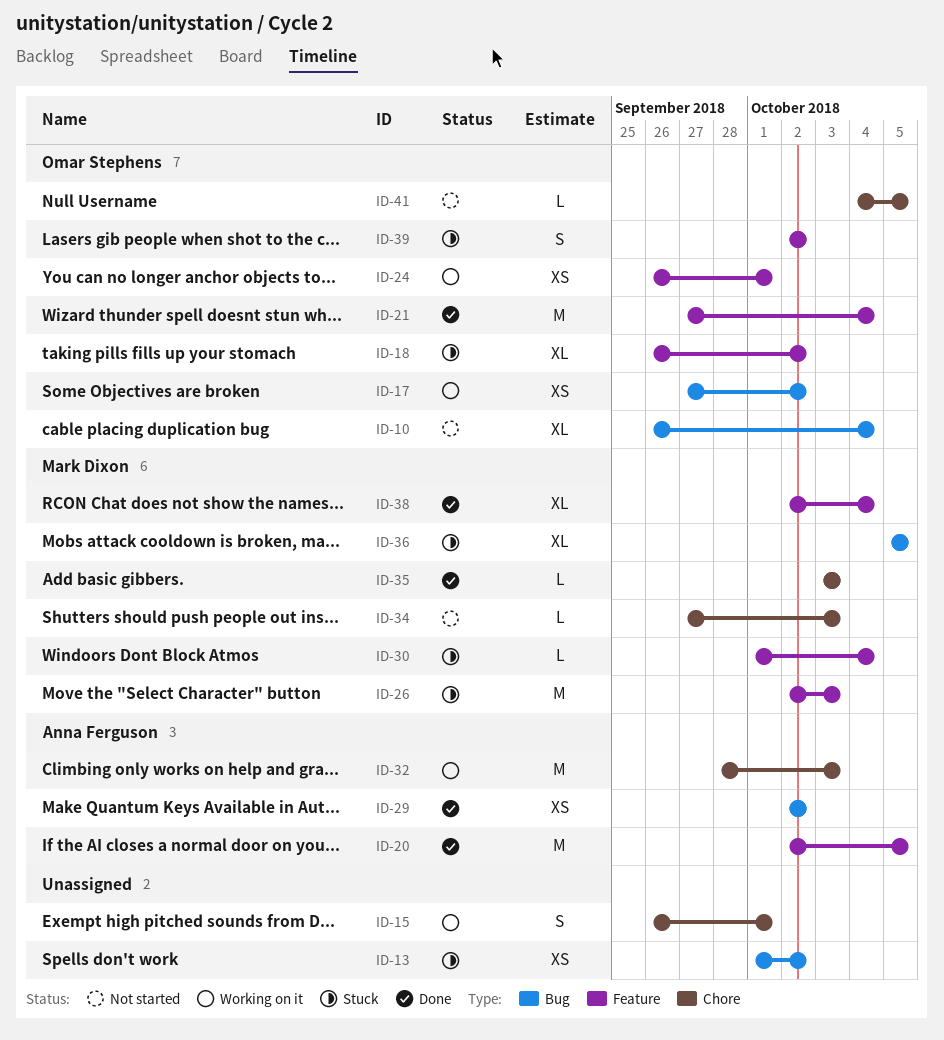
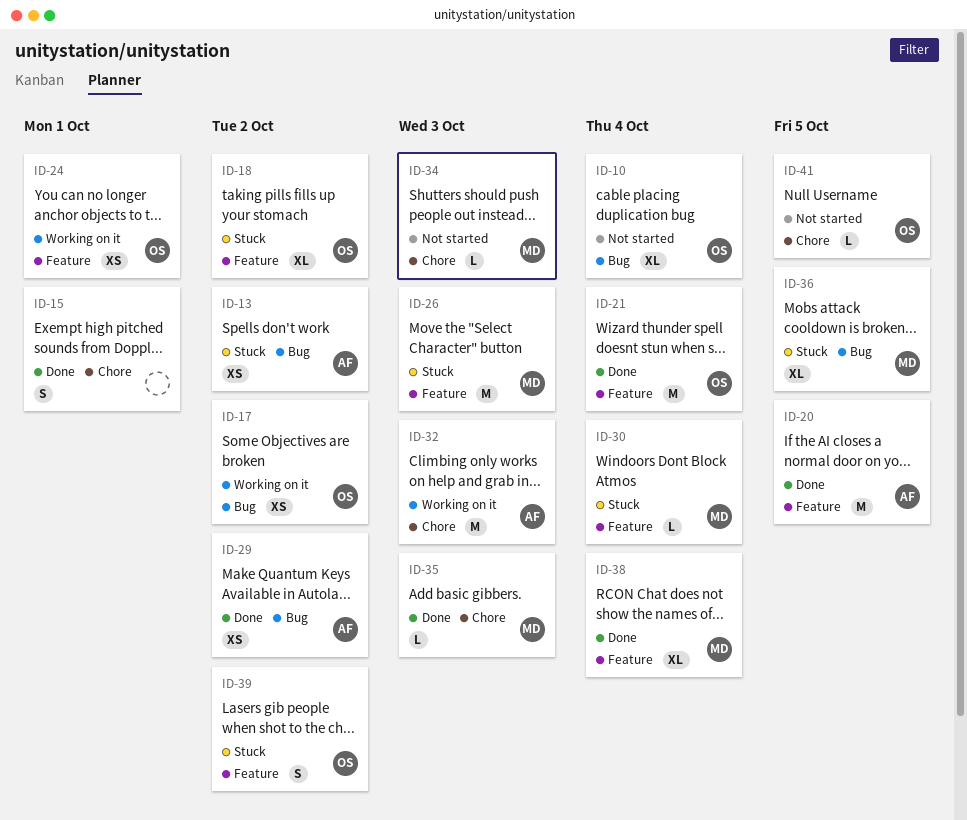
ID-13, owner: none -> Anna Ferguson
ID-15, status: Working on it -> Done

